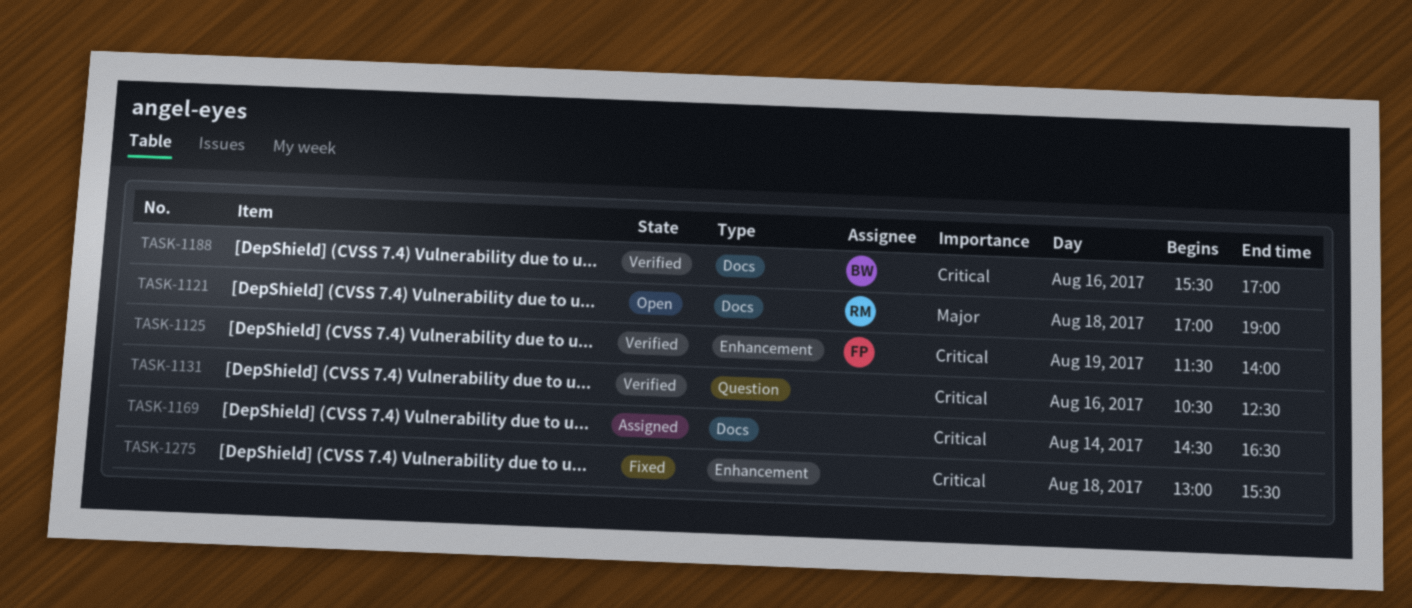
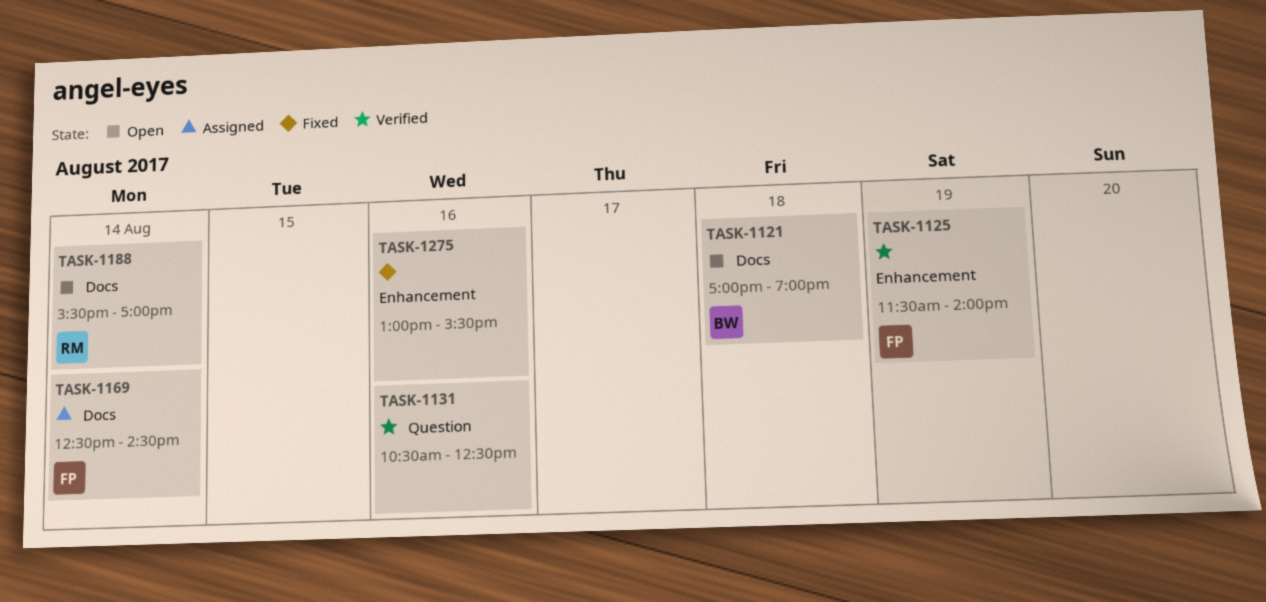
TASK-1121, owner: RM -> BW
TASK-1169, owner: none -> FP
TASK-1169, begins: 14:30 -> 12:30
TASK-1169, ends: 16:30 -> 14:30
TASK-1188, status: Verified -> Open
TASK-1188, owner: BW -> RM
TASK-1188, day: Aug 16 -> Aug 14
TASK-1275, day: Aug 18 -> Aug 16

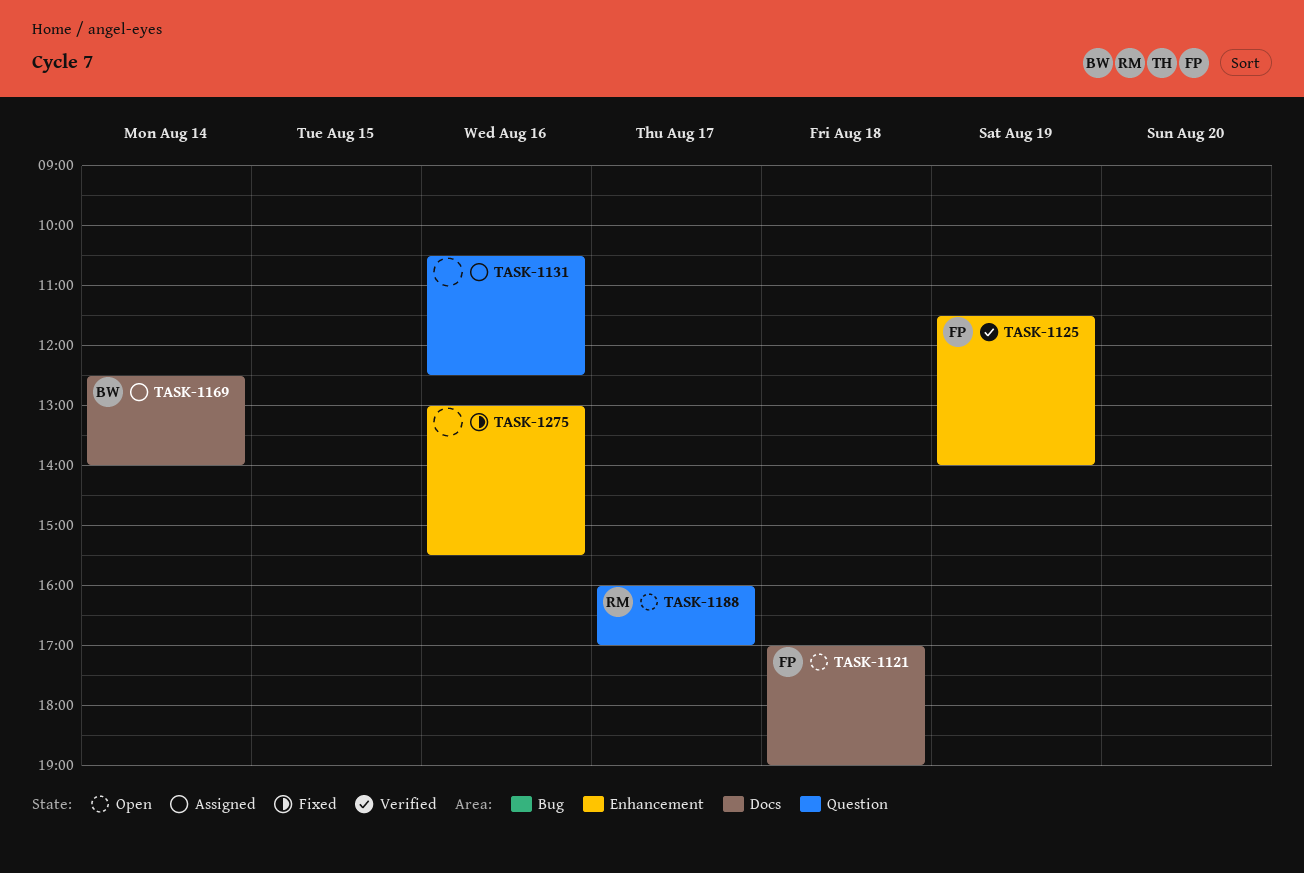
TASK-1121, owner: BW -> FP
TASK-1131, status: Verified -> Assigned
TASK-1169, owner: FP -> BW
TASK-1169, ends: 14:30 -> 14:00
TASK-1188, label: Docs -> Question
TASK-1188, day: Aug 14 -> Aug 17
TASK-1188, begins: 15:30 -> 16:00

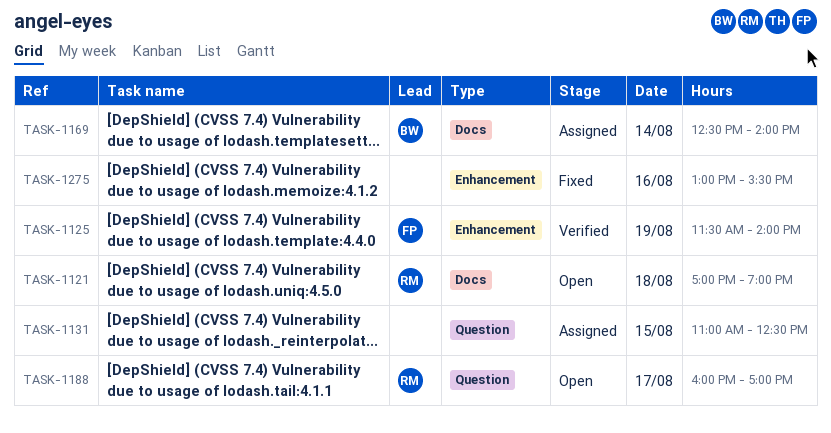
TASK-1121, owner: FP -> RM
TASK-1131, day: Aug 16 -> Aug 15
TASK-1131, begins: 10:30 -> 11:00

